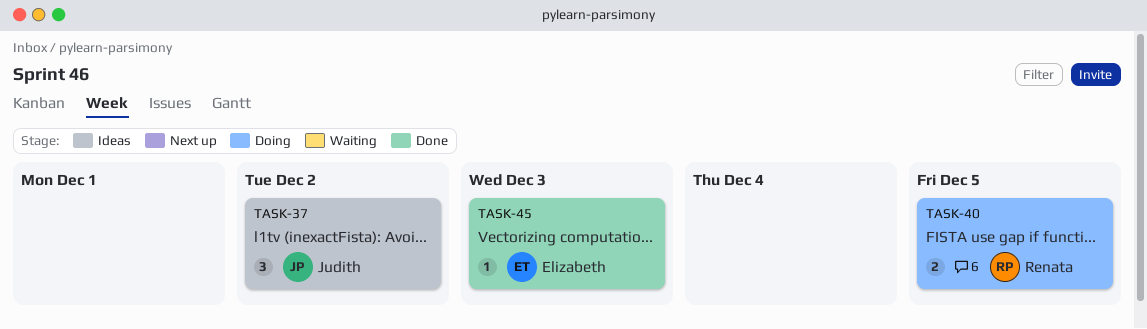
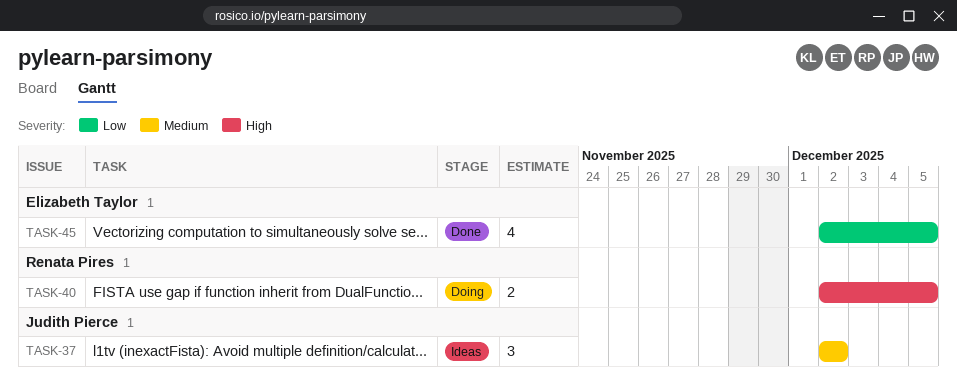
TASK-45, estimate: 1 -> 4
TASK-45, due: Dec 3 -> Dec 5

